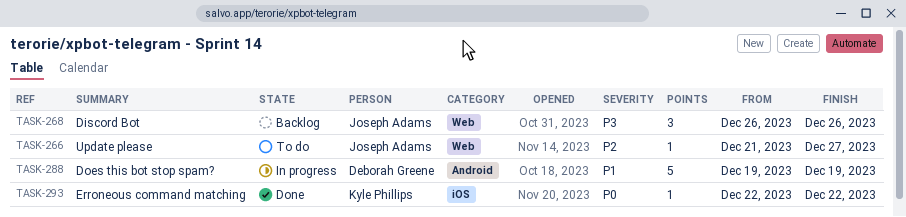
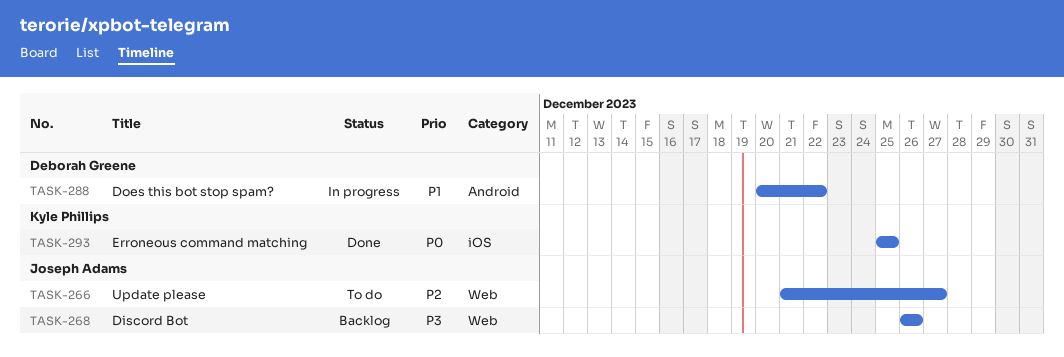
TASK-288, start: Dec 19 -> Dec 20
TASK-288, due: Dec 19 -> Dec 22
TASK-293, start: Dec 22 -> Dec 25
TASK-293, due: Dec 22 -> Dec 25

